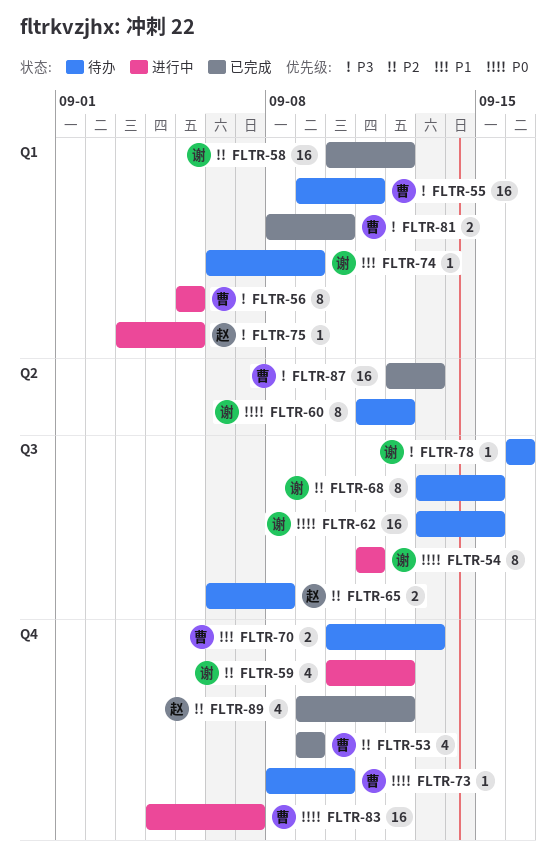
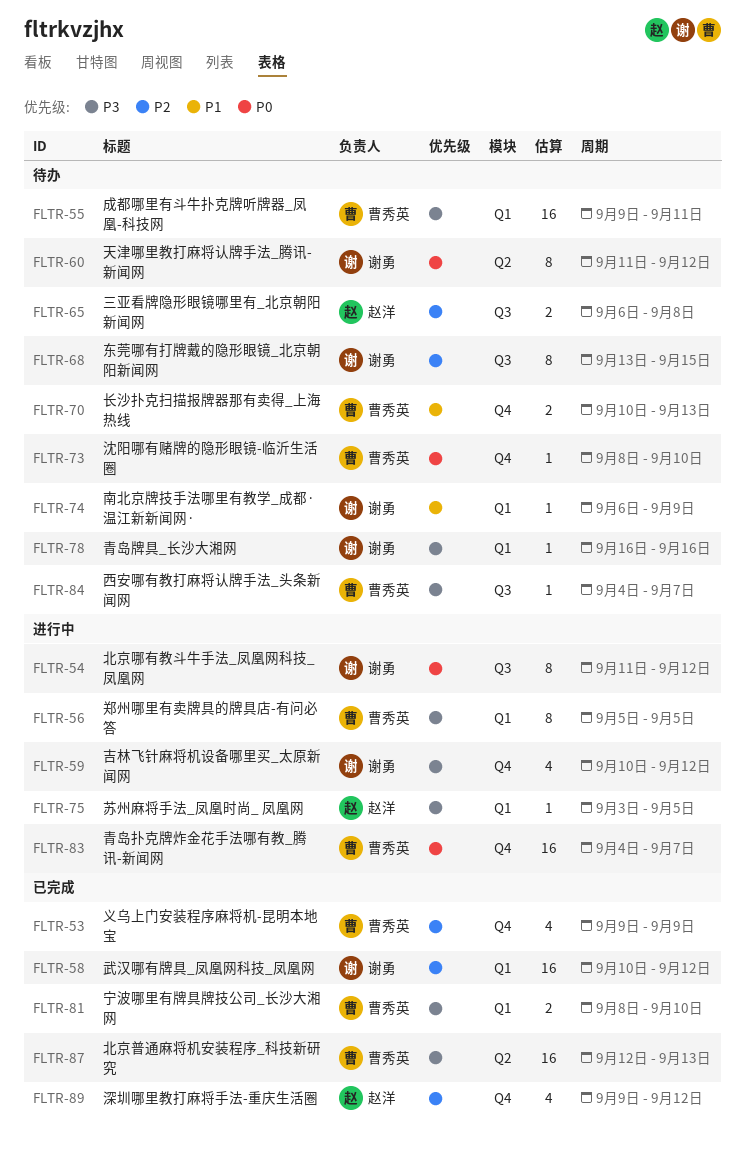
FLTR-54, due: Sep 11 -> Sep 12
FLTR-59, priority: P2 -> P3
FLTR-62: present -> none
FLTR-78, label: Q3 -> Q1
FLTR-84: none -> present

